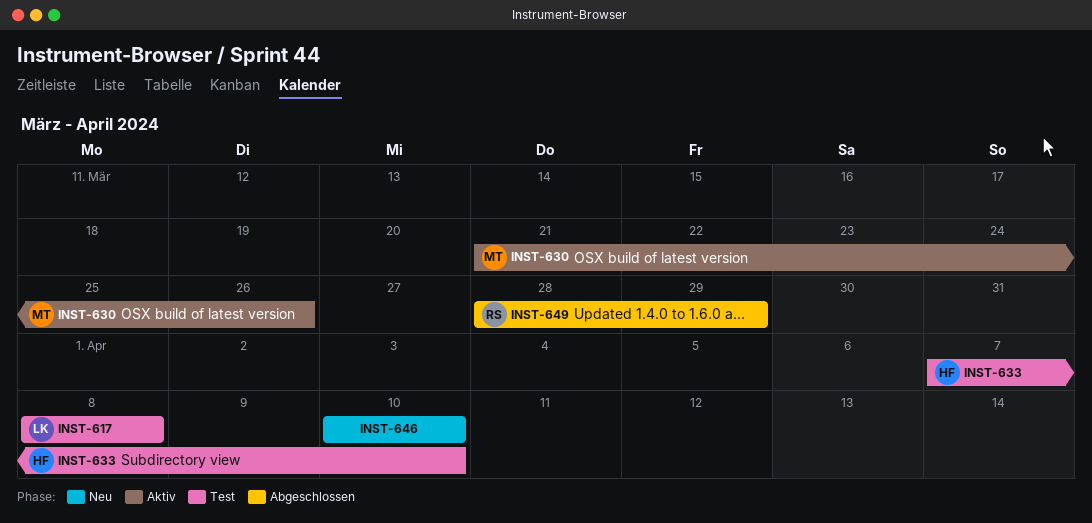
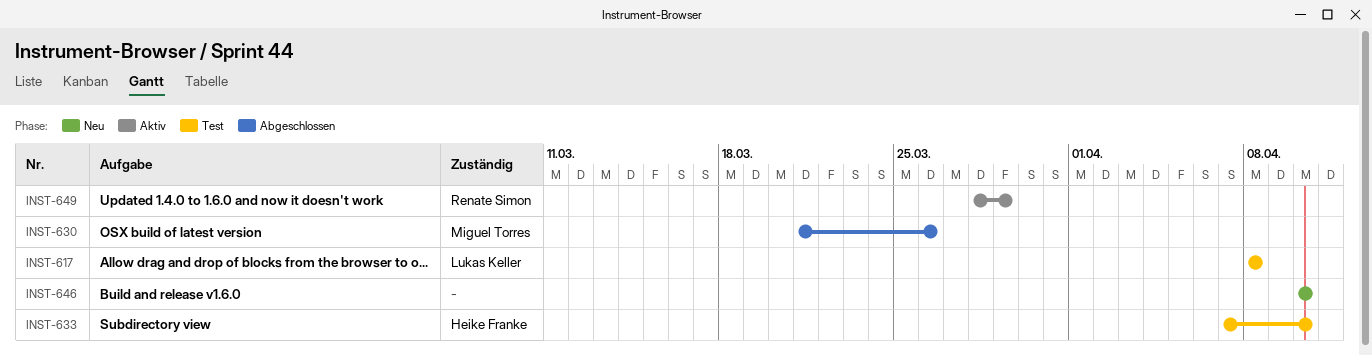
INST-630, status: Aktiv -> Abgeschlossen
INST-649, status: Abgeschlossen -> Aktiv

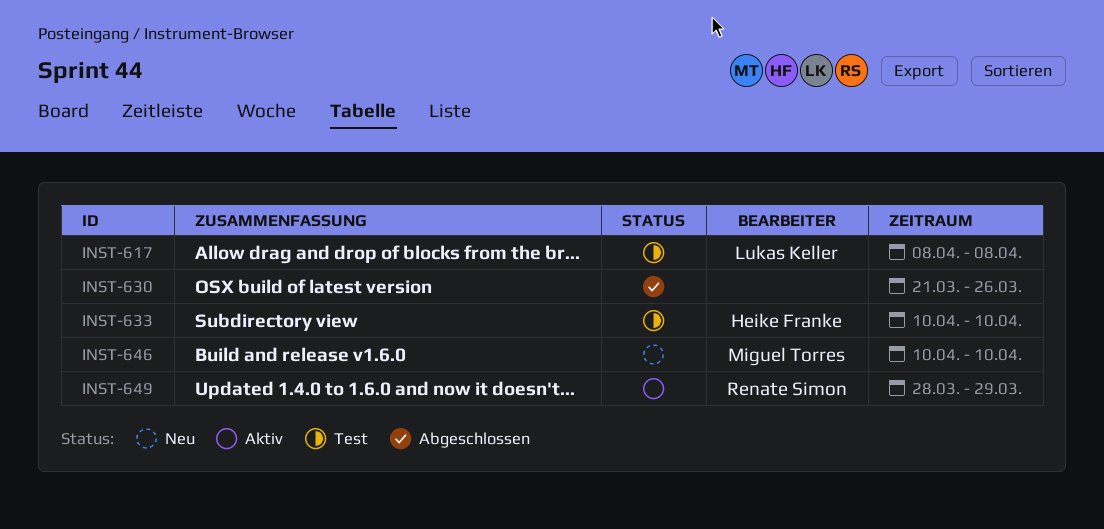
INST-630, owner: Miguel Torres -> none
INST-633, start: Apr 7 -> Apr 10
INST-646, owner: none -> Miguel Torres

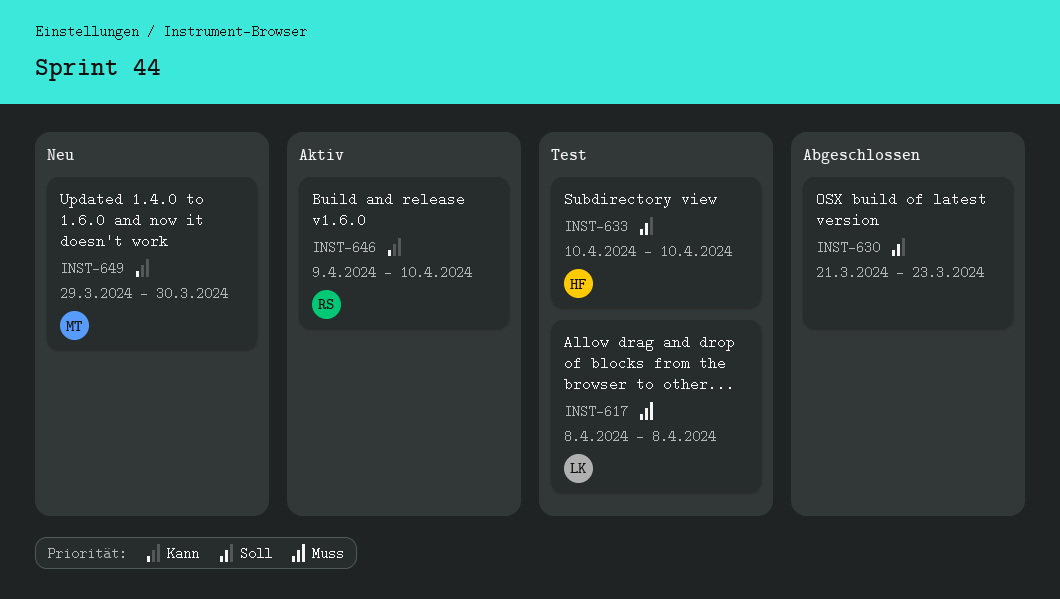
INST-630, due: Mar 26 -> Mar 23
INST-646, status: Neu -> Aktiv
INST-646, owner: Miguel Torres -> Renate Simon
INST-646, start: Apr 10 -> Apr 9
INST-649, status: Aktiv -> Neu
INST-649, owner: Renate Simon -> Miguel Torres
INST-649, start: Mar 28 -> Mar 29
INST-649, due: Mar 29 -> Mar 30

